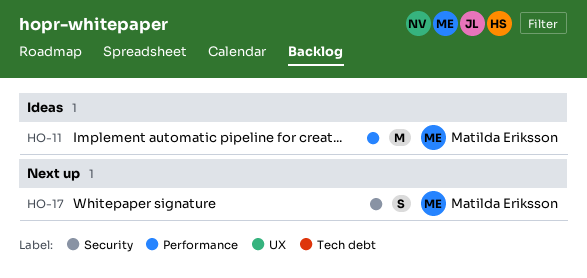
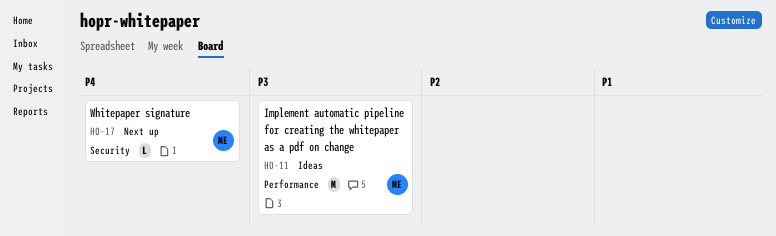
HO-17, estimate: S -> L

